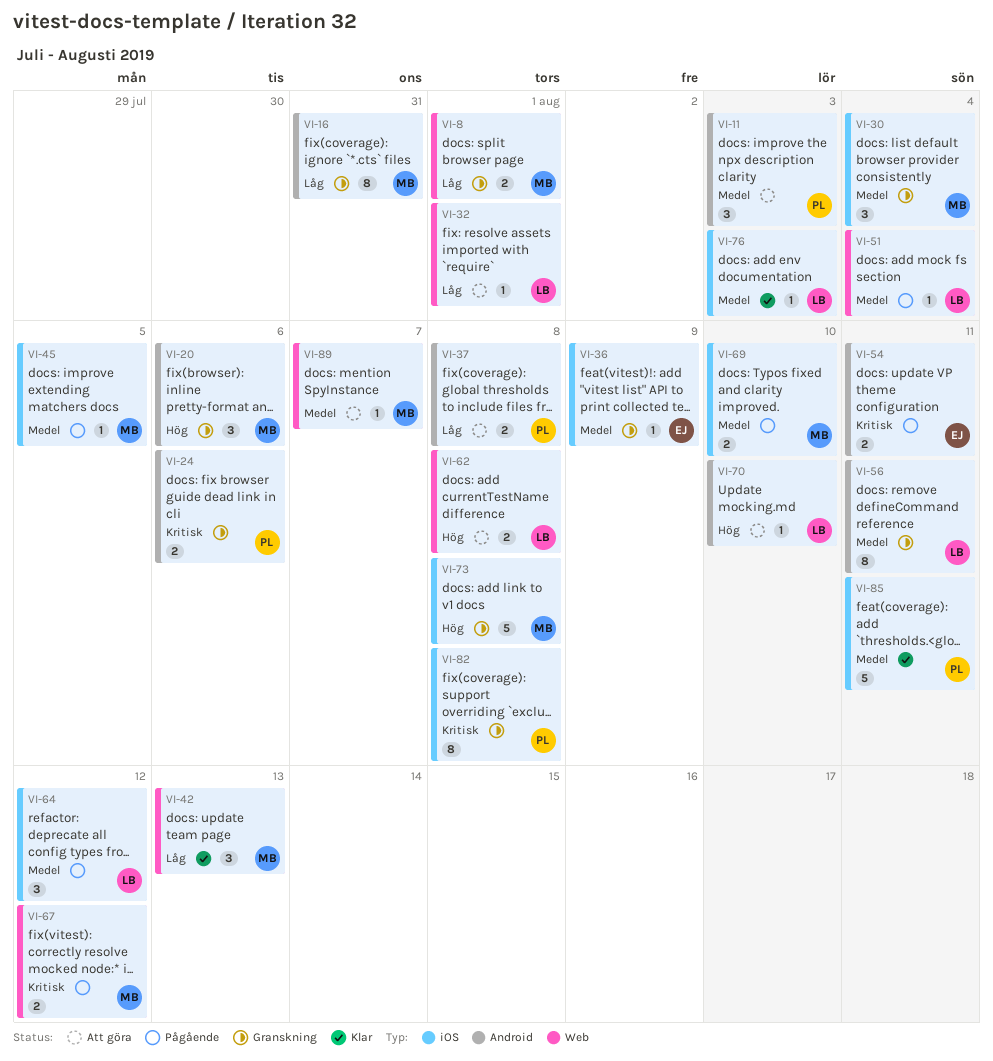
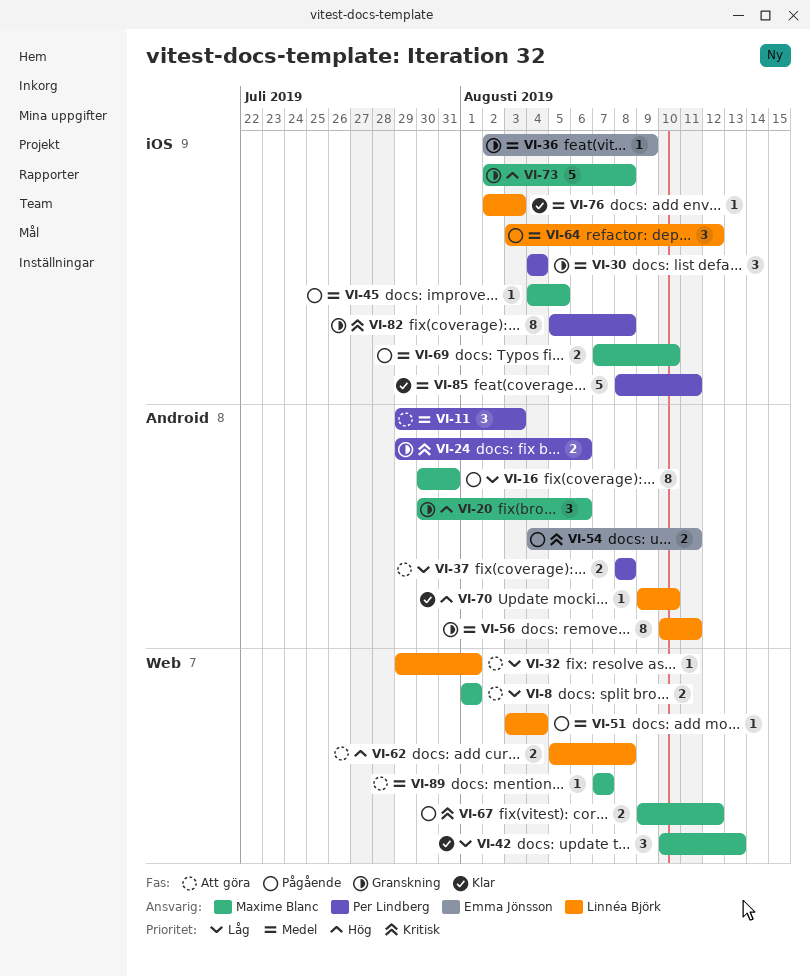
VI-8, status: Granskning -> Att göra
VI-16, status: Granskning -> Pågående
VI-30, owner: Maxime Blanc -> Per Lindberg
VI-70, status: Att göra -> Klar

